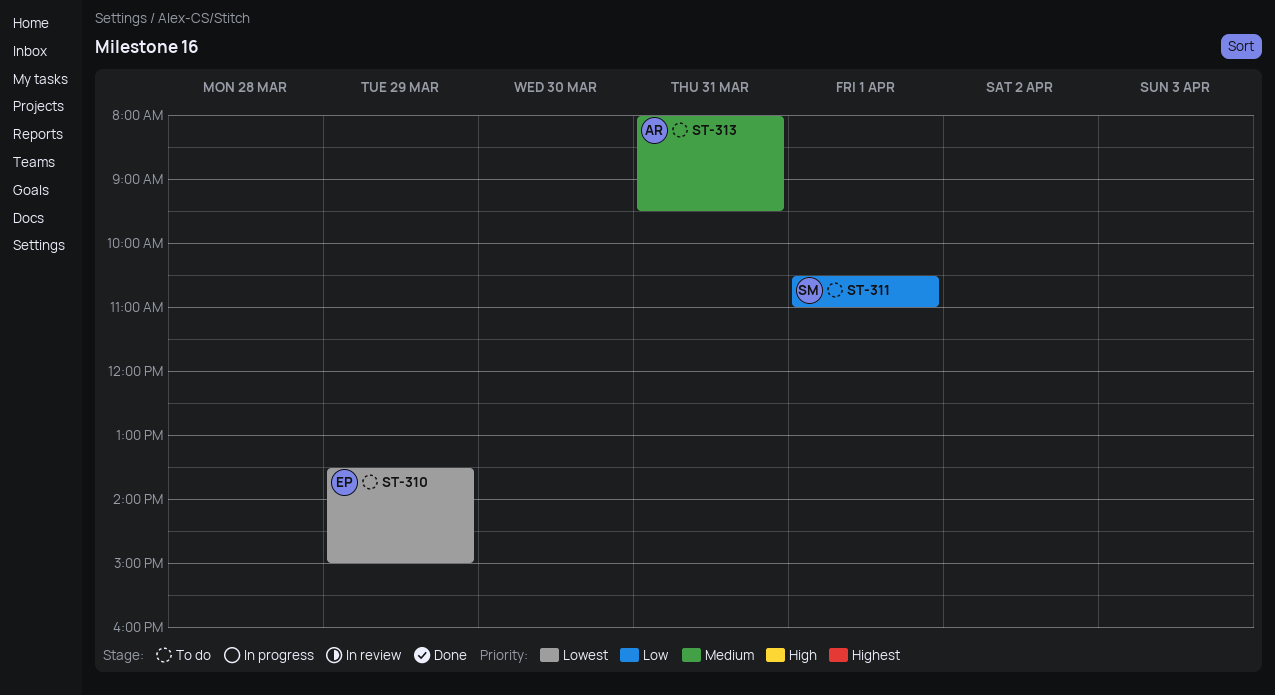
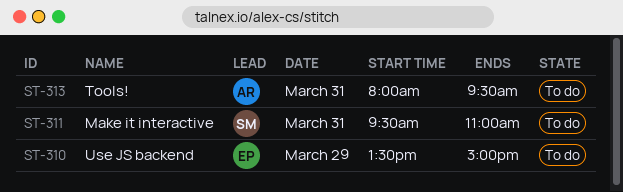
ST-311, day: Apr 1 -> Mar 31
ST-311, begins: 10:30 -> 09:30

